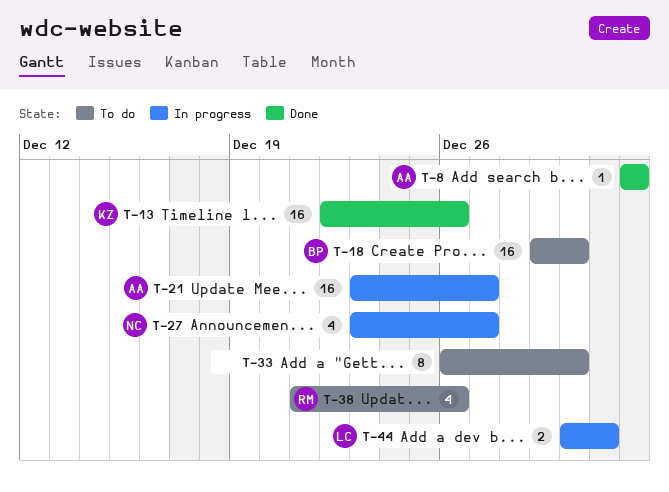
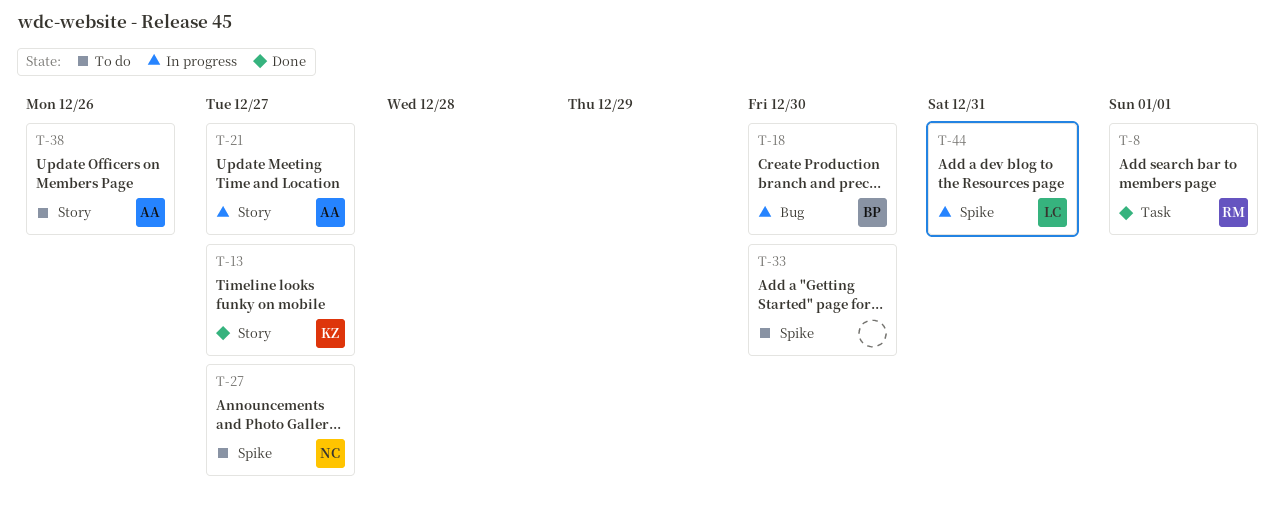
T-8, owner: AA -> RM
T-13, due: Dec 26 -> Dec 27
T-18, status: To do -> In progress
T-27, status: In progress -> To do
T-38, owner: RM -> AA

